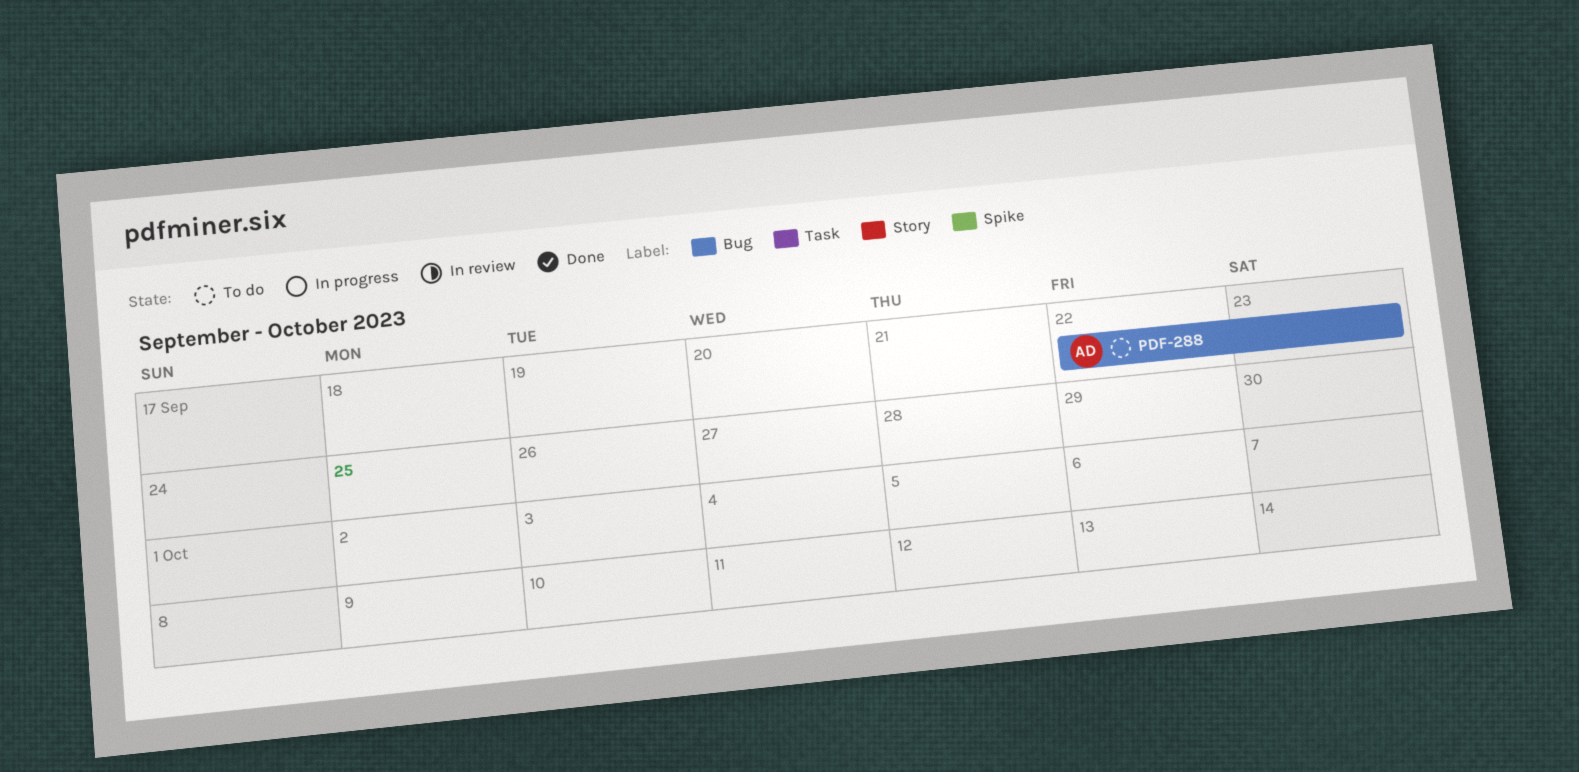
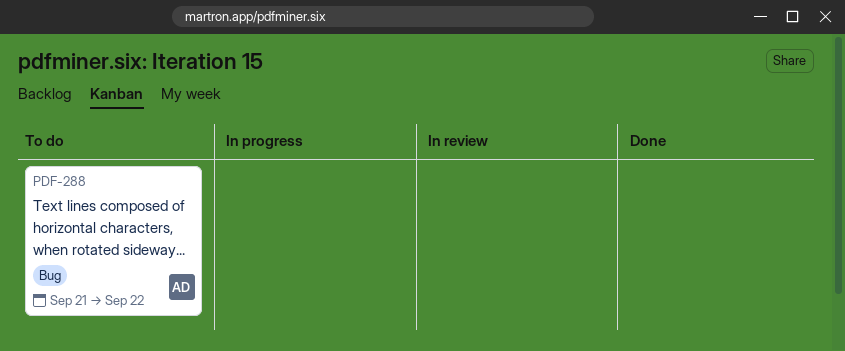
PDF-288, start: Sep 22 -> Sep 21
PDF-288, due: Sep 23 -> Sep 22

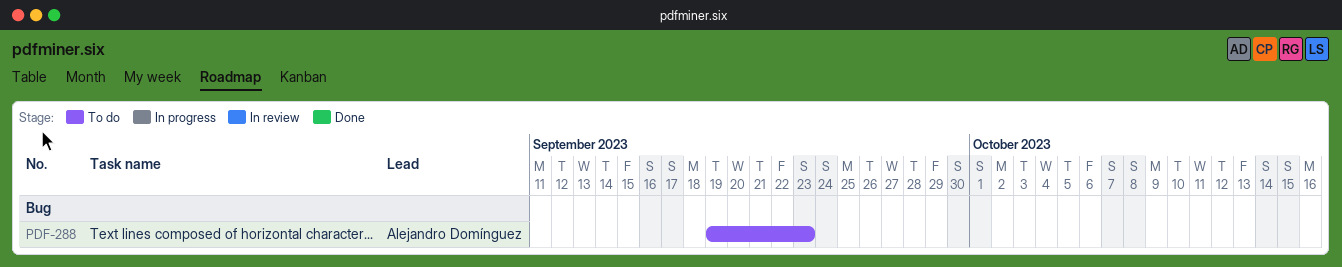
PDF-288, start: Sep 21 -> Sep 19
PDF-288, due: Sep 22 -> Sep 23

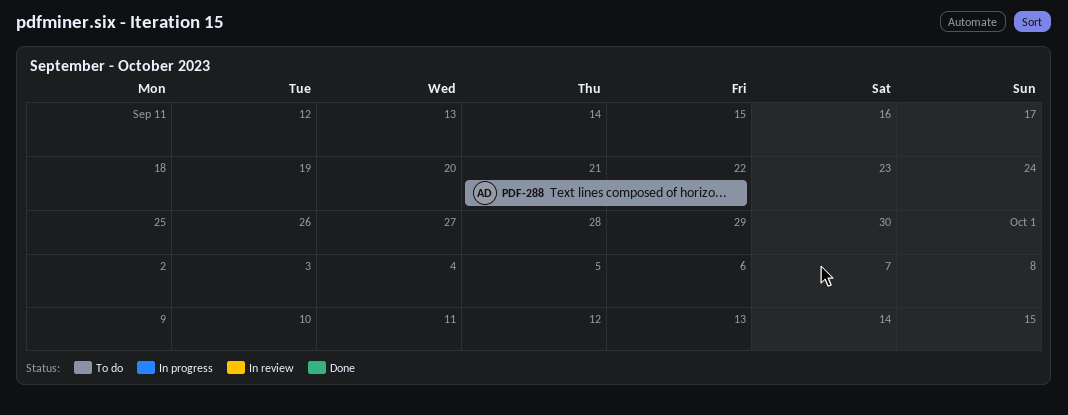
PDF-288, start: Sep 19 -> Sep 21
PDF-288, due: Sep 23 -> Sep 22

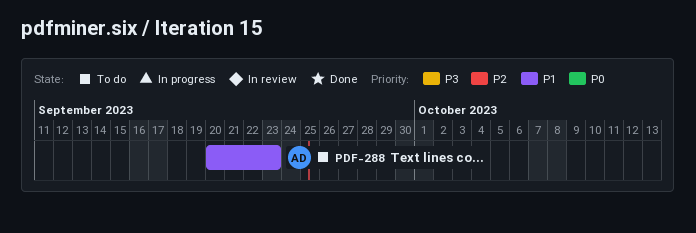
PDF-288, start: Sep 21 -> Sep 20
PDF-288, due: Sep 22 -> Sep 23

